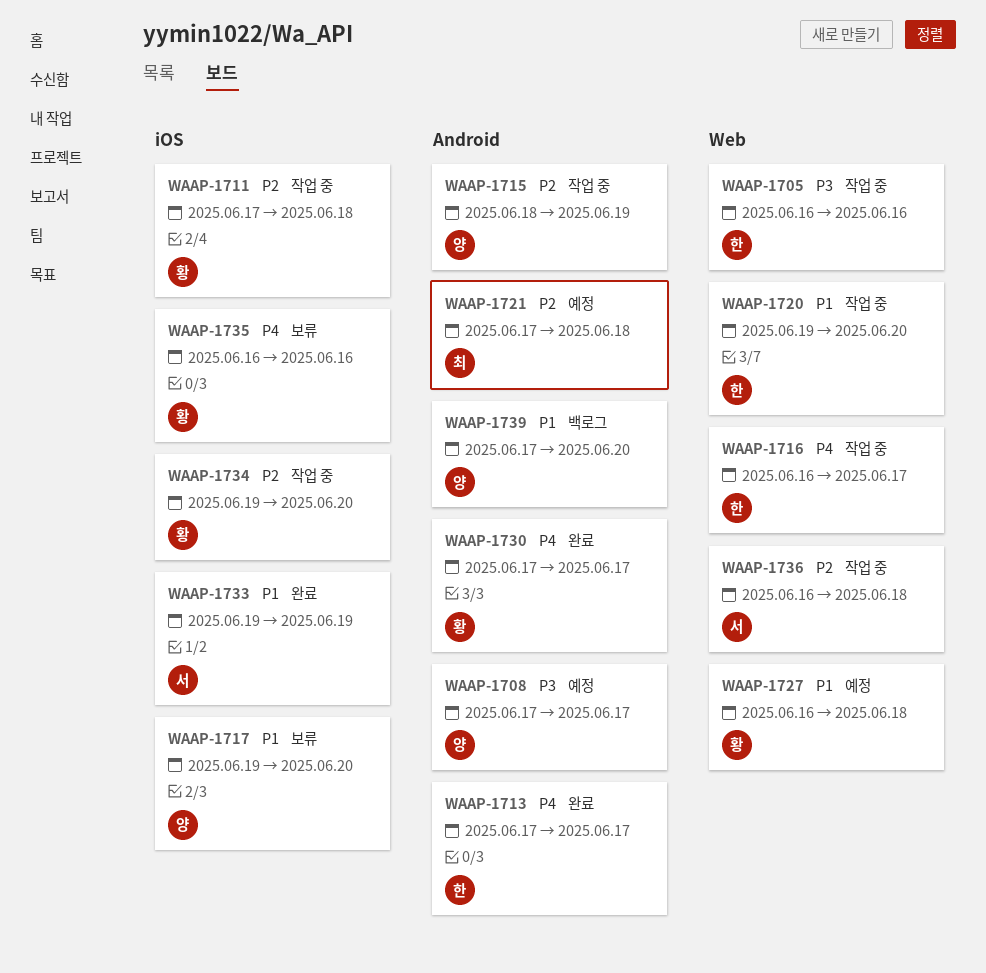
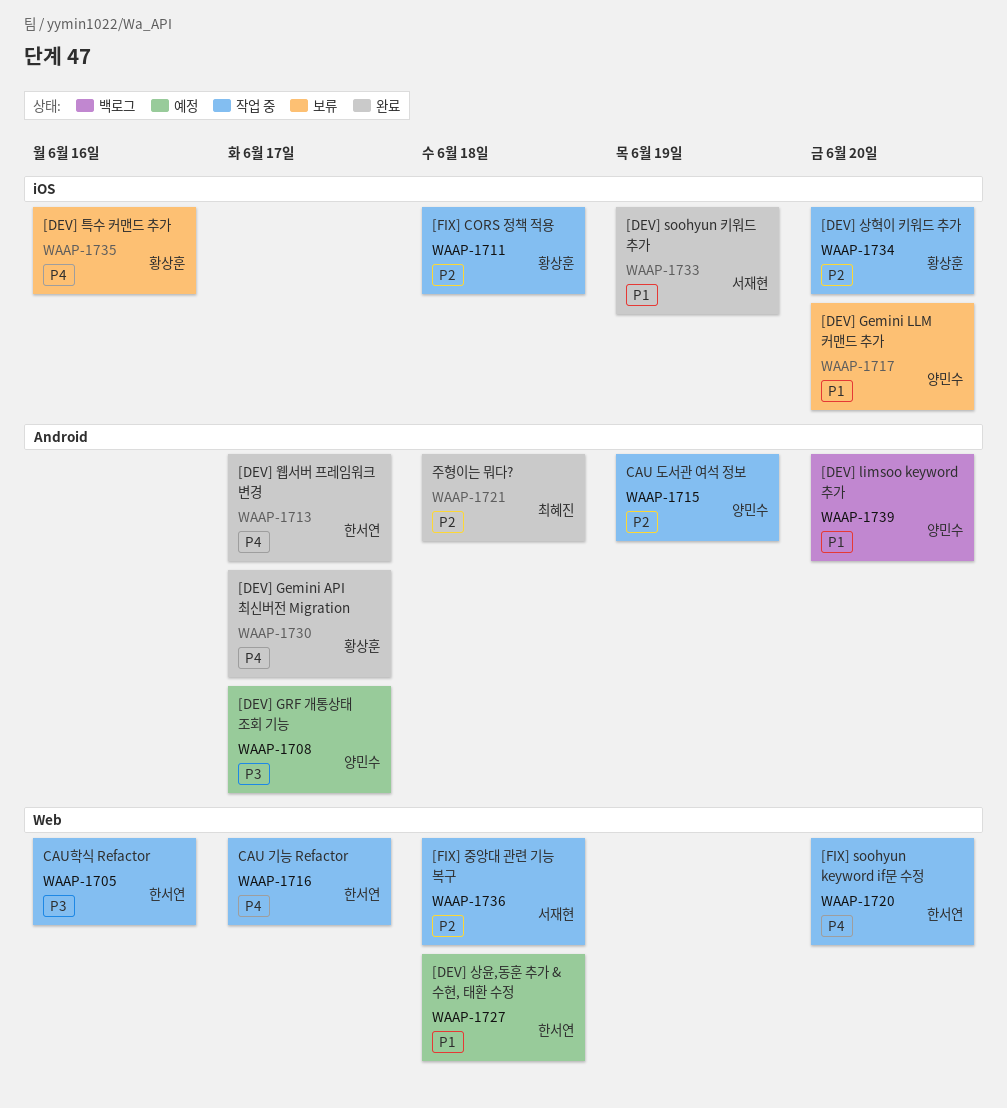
WAAP-1720, priority: P1 -> P4
WAAP-1721, status: 예정 -> 완료
WAAP-1727, owner: 황상훈 -> 한서연

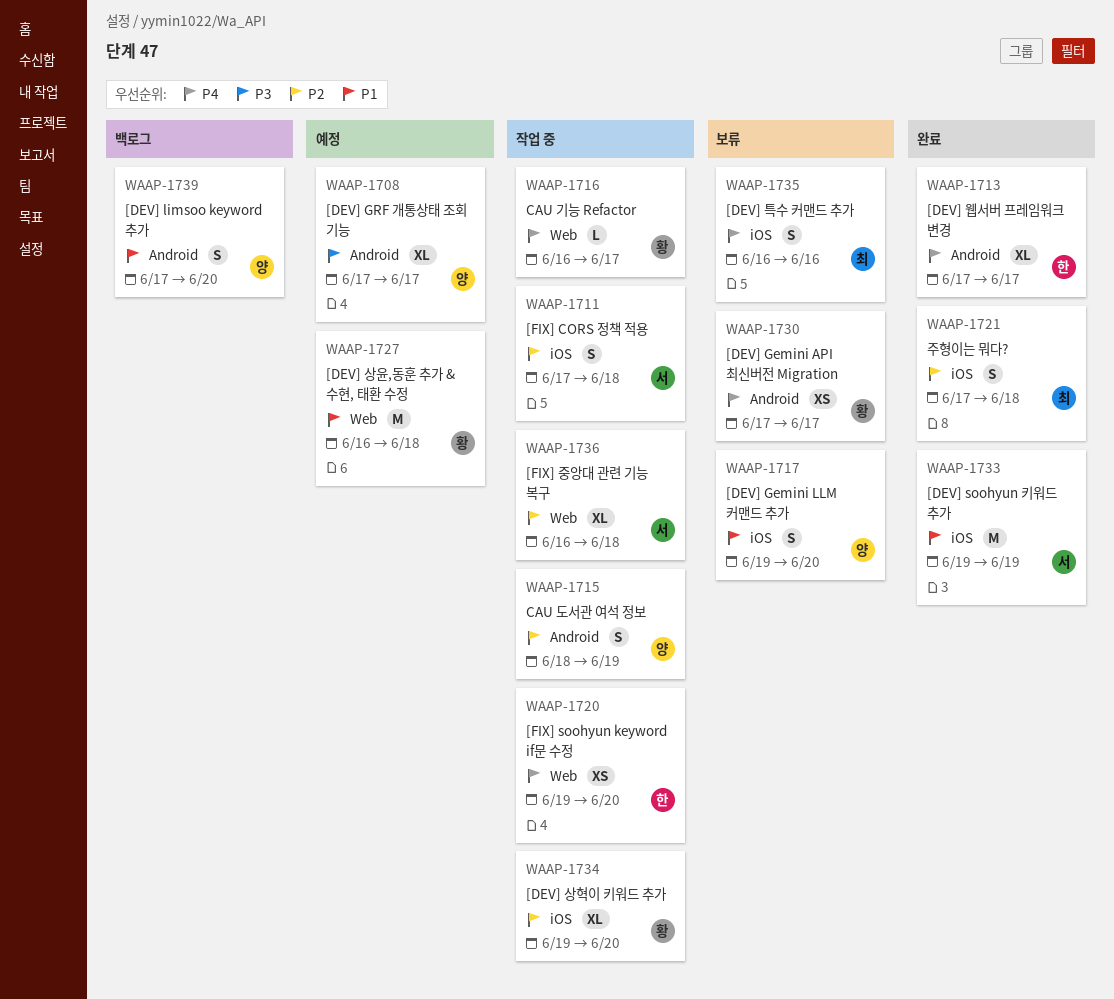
WAAP-1705: present -> none
WAAP-1711, owner: 황상훈 -> 서재현
WAAP-1716, owner: 한서연 -> 황상훈
WAAP-1721, label: Android -> iOS
WAAP-1727, owner: 한서연 -> 황상훈
WAAP-1730, status: 완료 -> 보류
WAAP-1735, owner: 황상훈 -> 최혜진

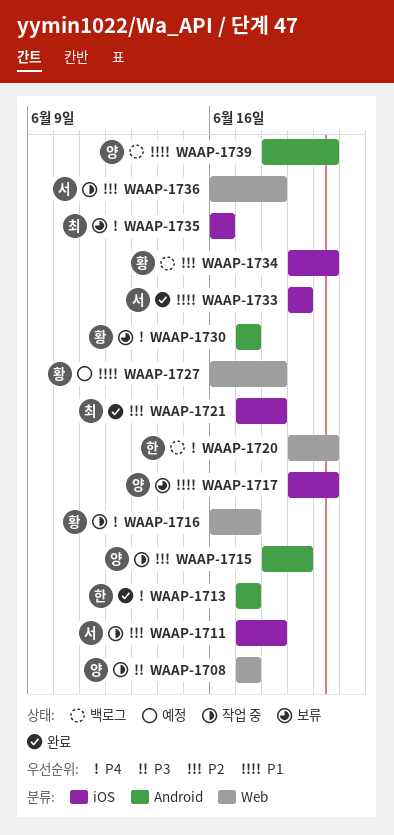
WAAP-1708, status: 예정 -> 작업 중
WAAP-1708, label: Android -> Web
WAAP-1720, status: 작업 중 -> 백로그
WAAP-1734, status: 작업 중 -> 백로그
WAAP-1739, start: Jun 17 -> Jun 18

